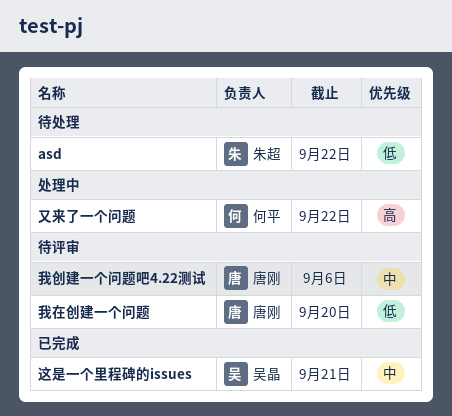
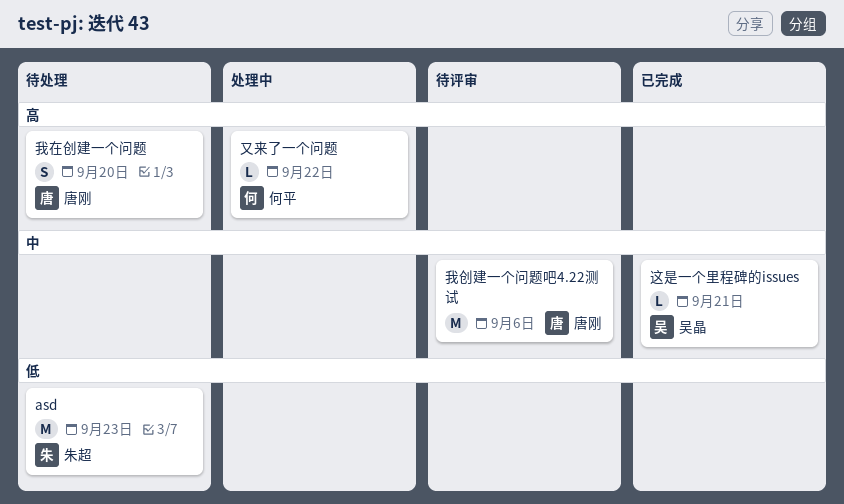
asd, due: Sep 22 -> Sep 23
我在创建一个问题, status: 待评审 -> 待处理
我在创建一个问题, priority: 低 -> 高

